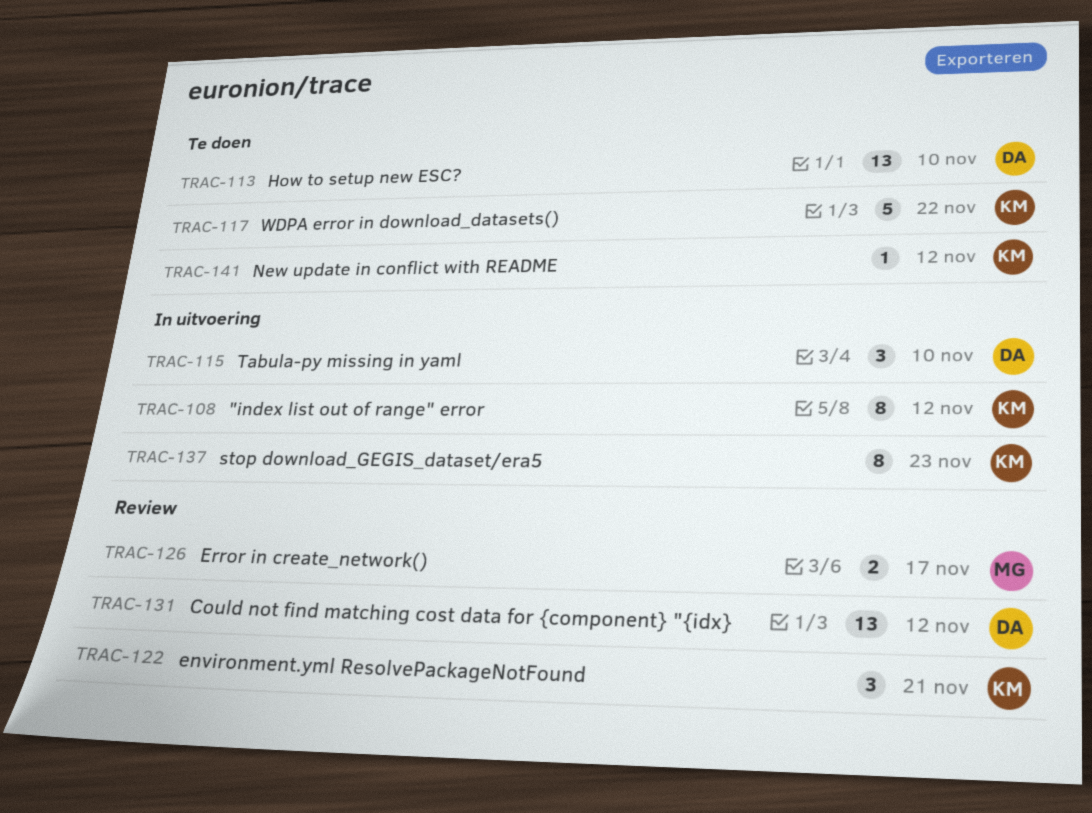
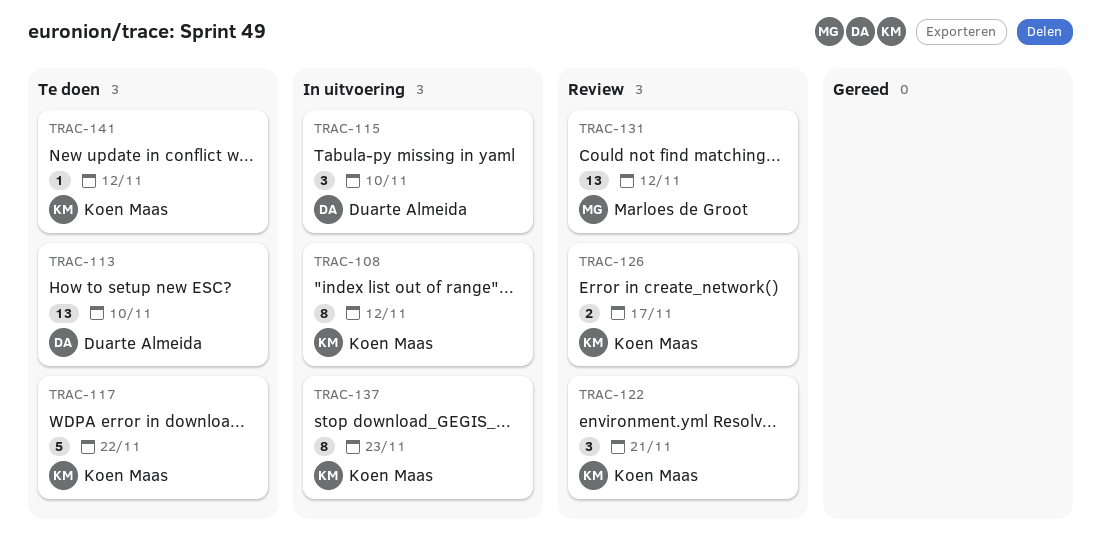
TRAC-126, owner: Marloes de Groot -> Koen Maas
TRAC-131, owner: Duarte Almeida -> Marloes de Groot

